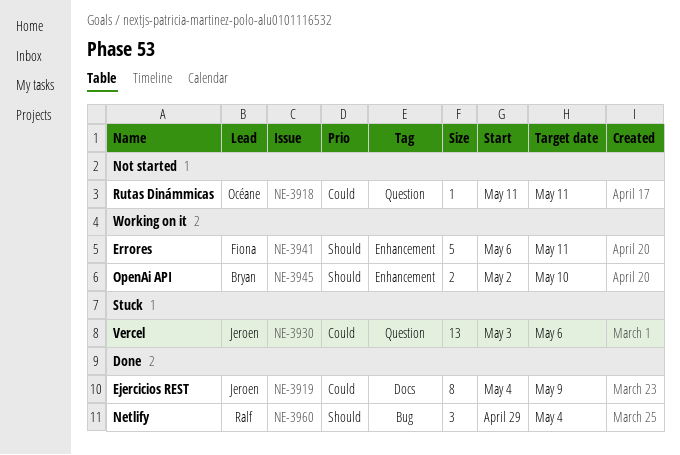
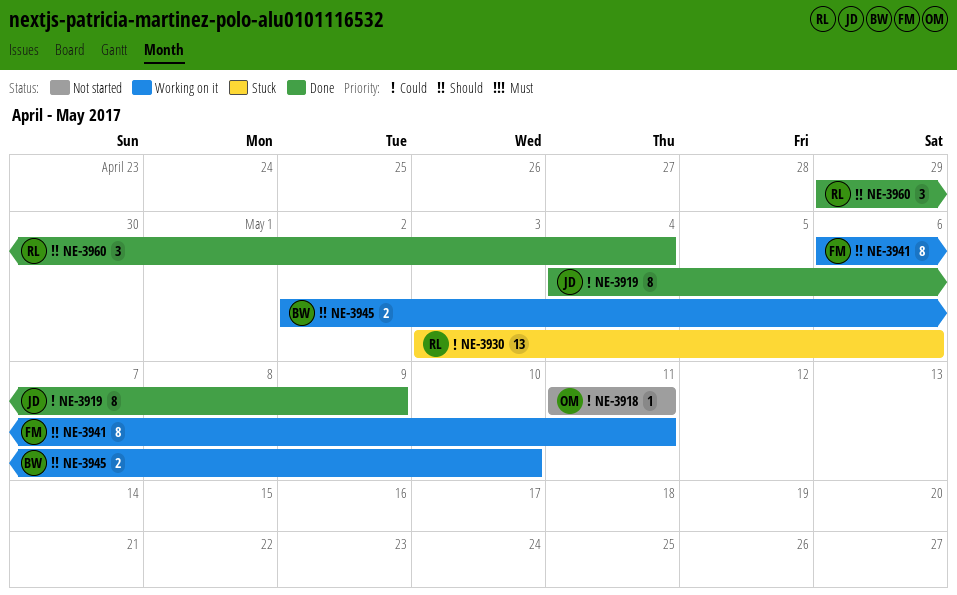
NE-3930, owner: Jeroen -> Ralf
NE-3941, estimate: 5 -> 8

